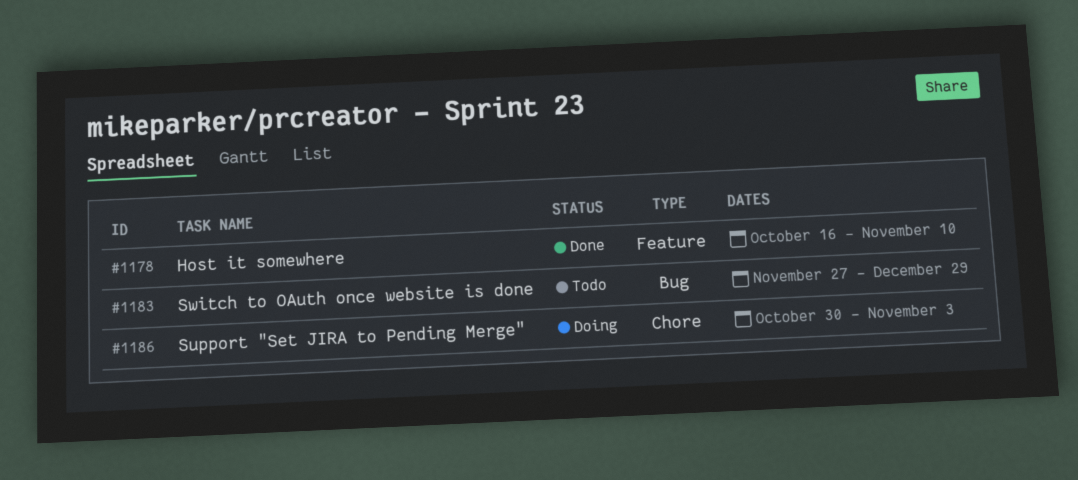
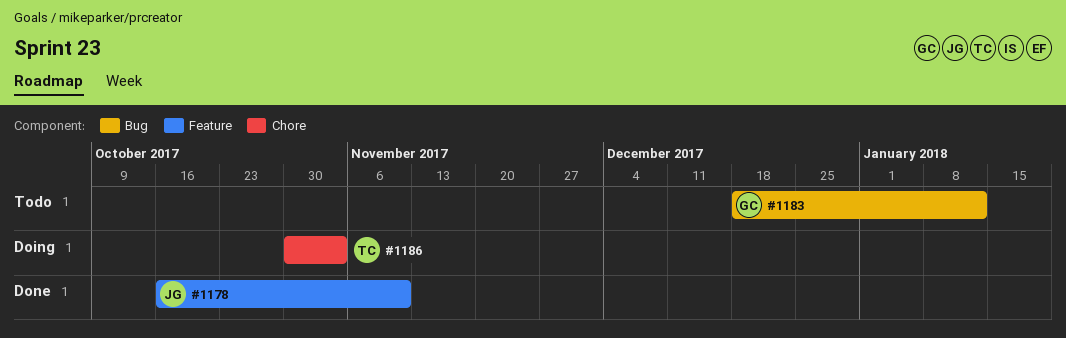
#1183, start: Nov 27 -> Dec 18
#1183, due: Dec 29 -> Jan 12

